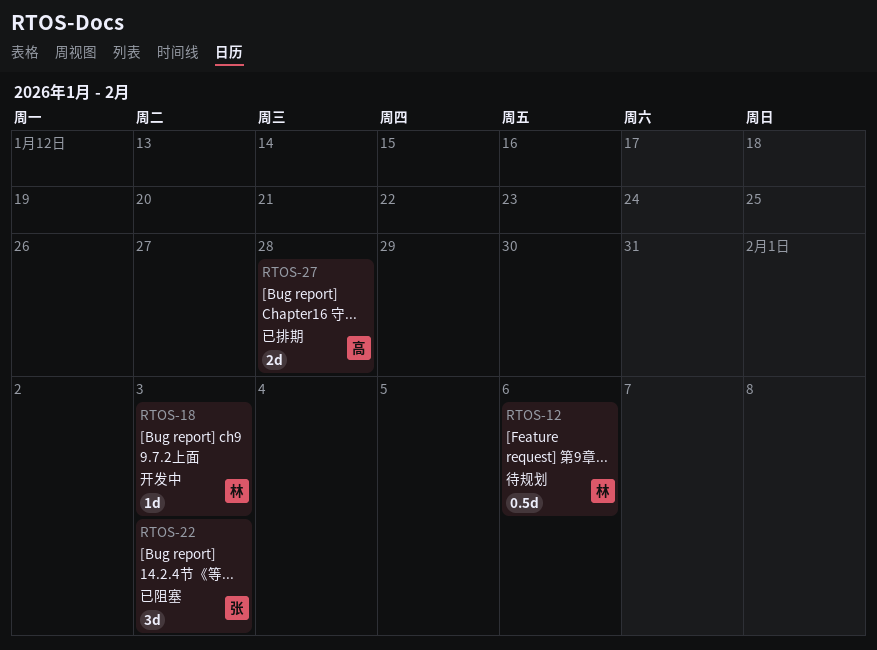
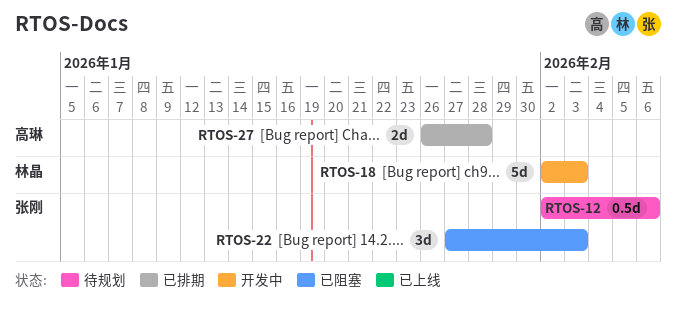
RTOS-12, owner: 林晶 -> 张刚
RTOS-18, estimate: 1d -> 5d

